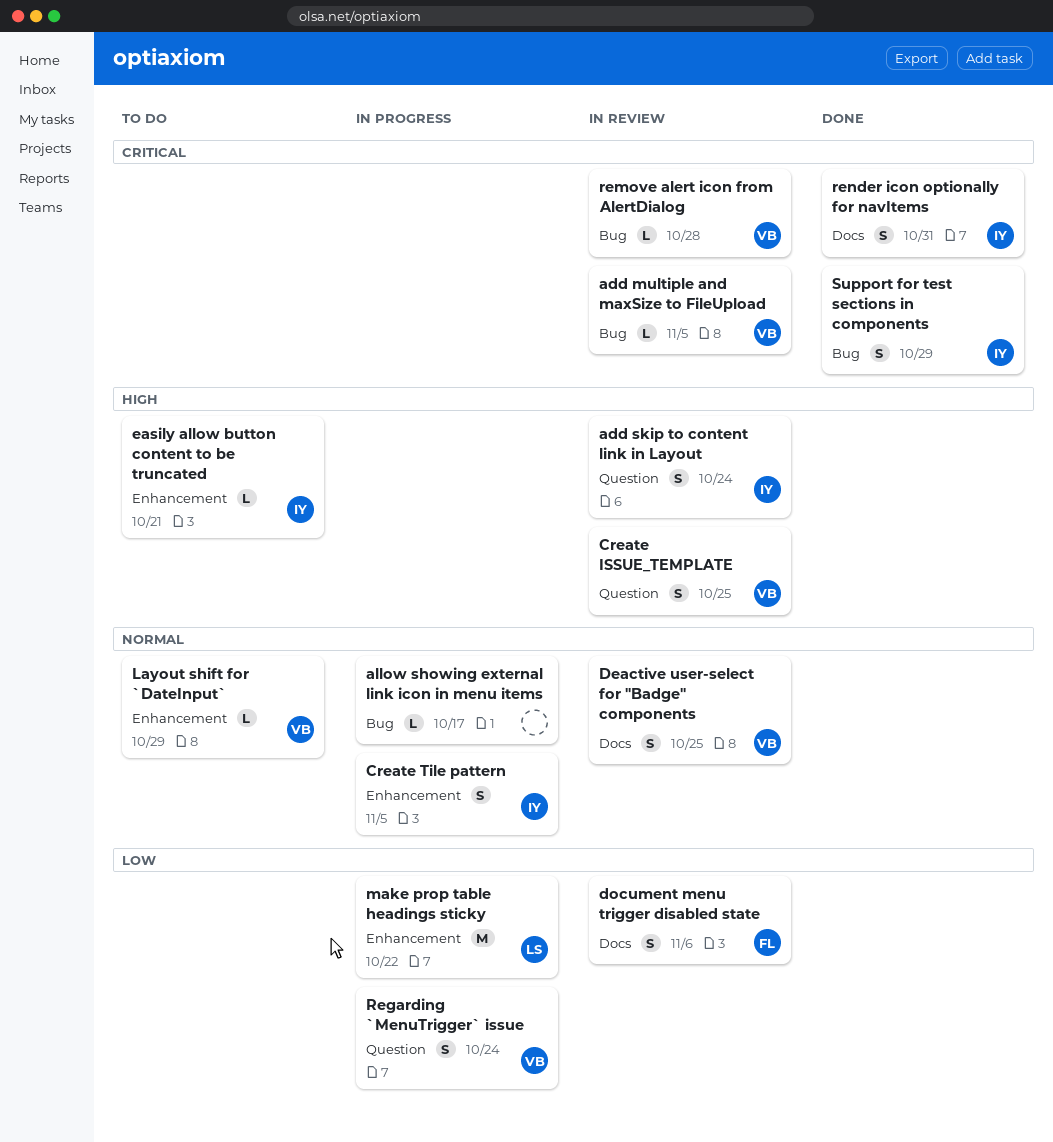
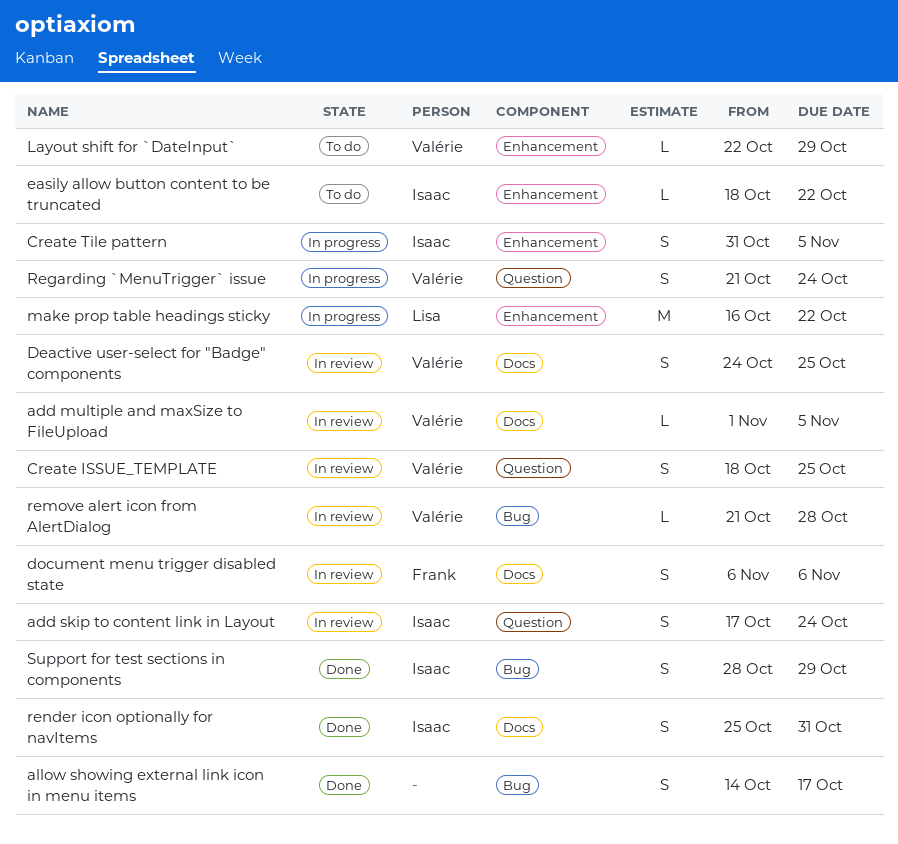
add multiple and maxSize to FileUpload, label: Bug -> Docs
allow showing external link icon in menu items, status: In progress -> Done
allow showing external link icon in menu items, estimate: L -> S
easily allow button content to be truncated, due: Oct 21 -> Oct 22

